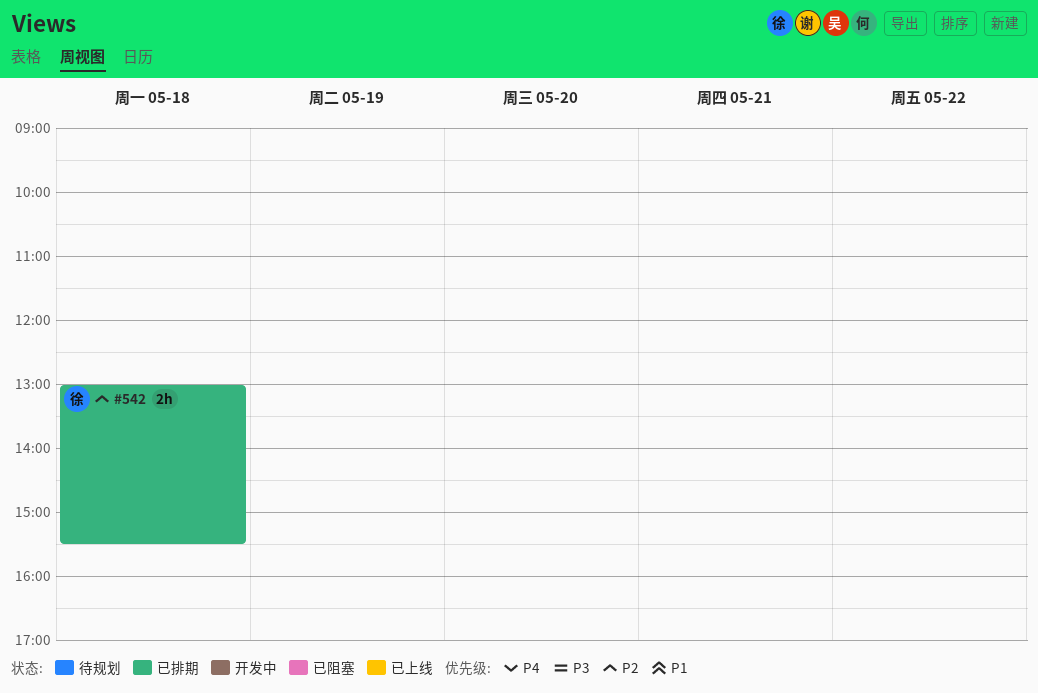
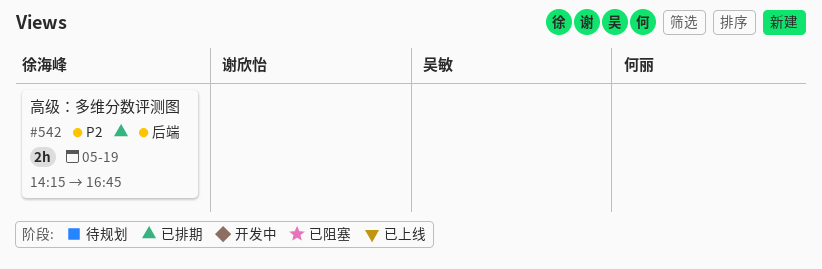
#542, day: May 18 -> May 19
#542, begins: 13:00 -> 14:15
#542, ends: 15:30 -> 16:45

